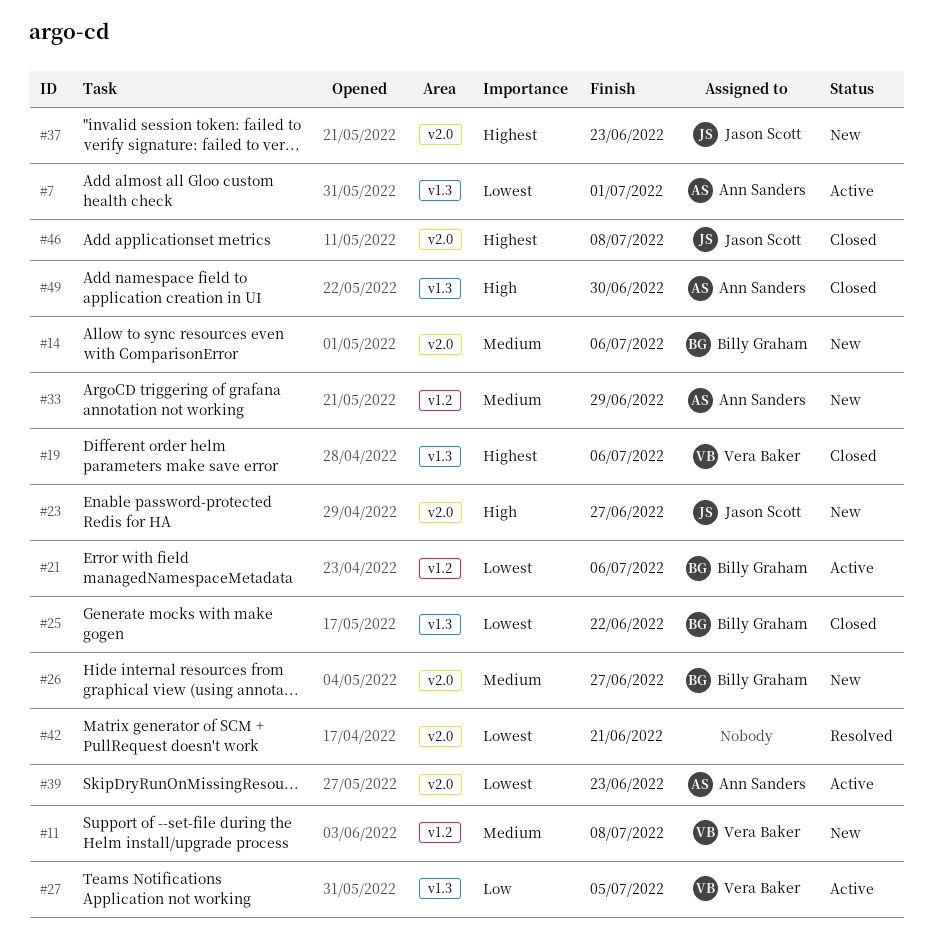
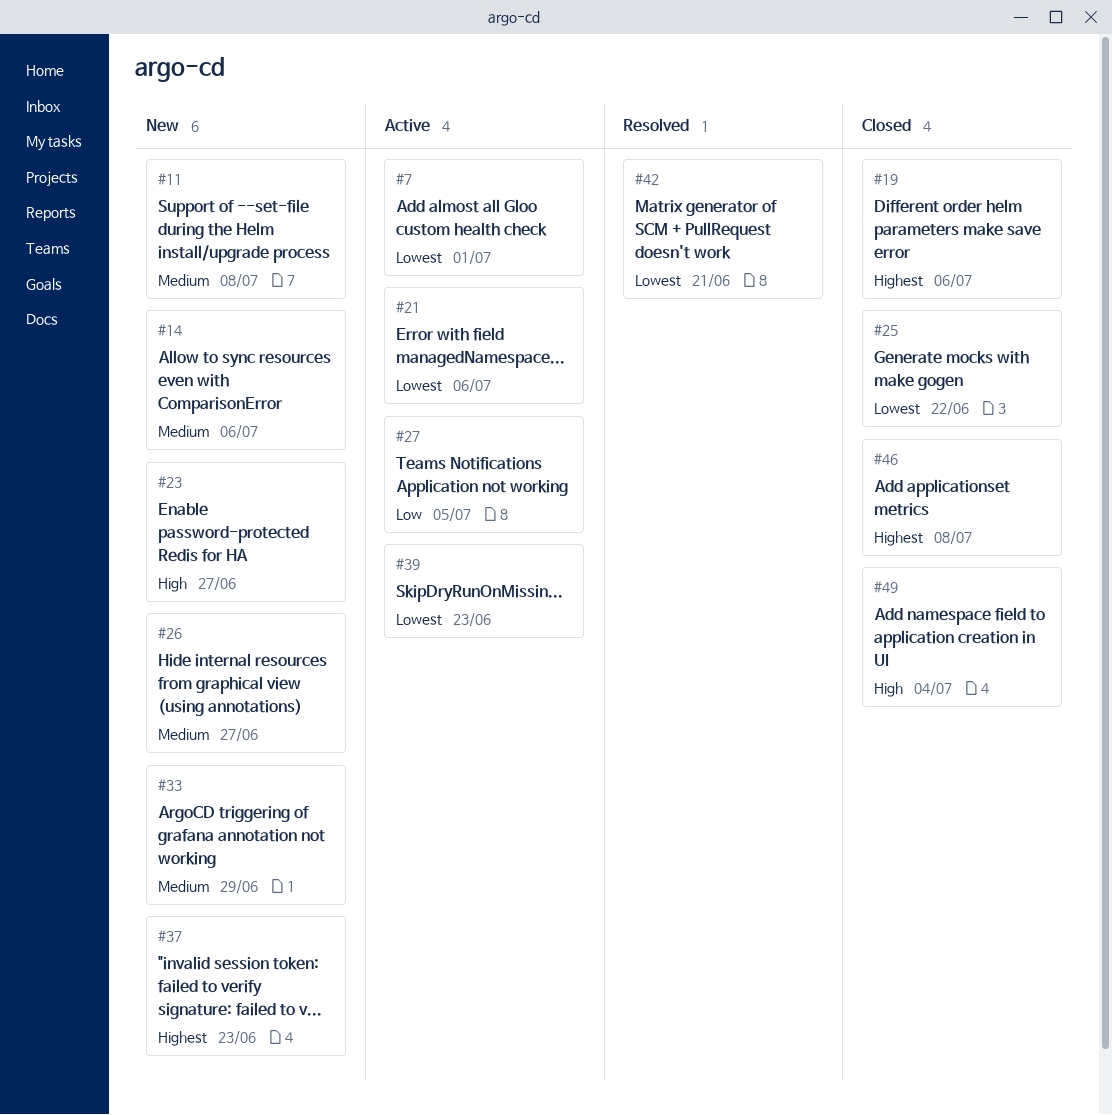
#49, due: Jun 30 -> Jul 4

